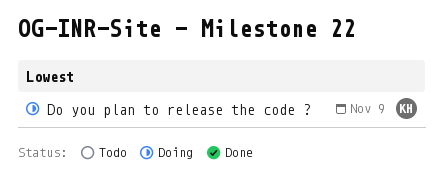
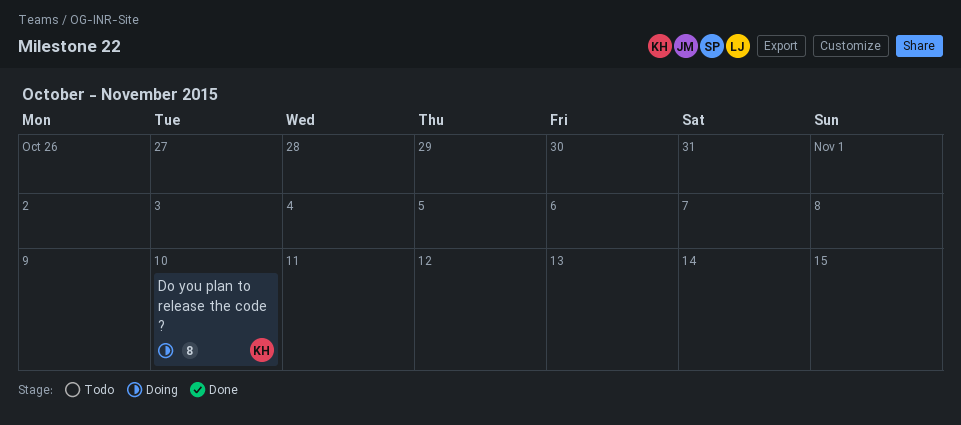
Do you plan to release the code ?, due: Nov 9 -> Nov 10

